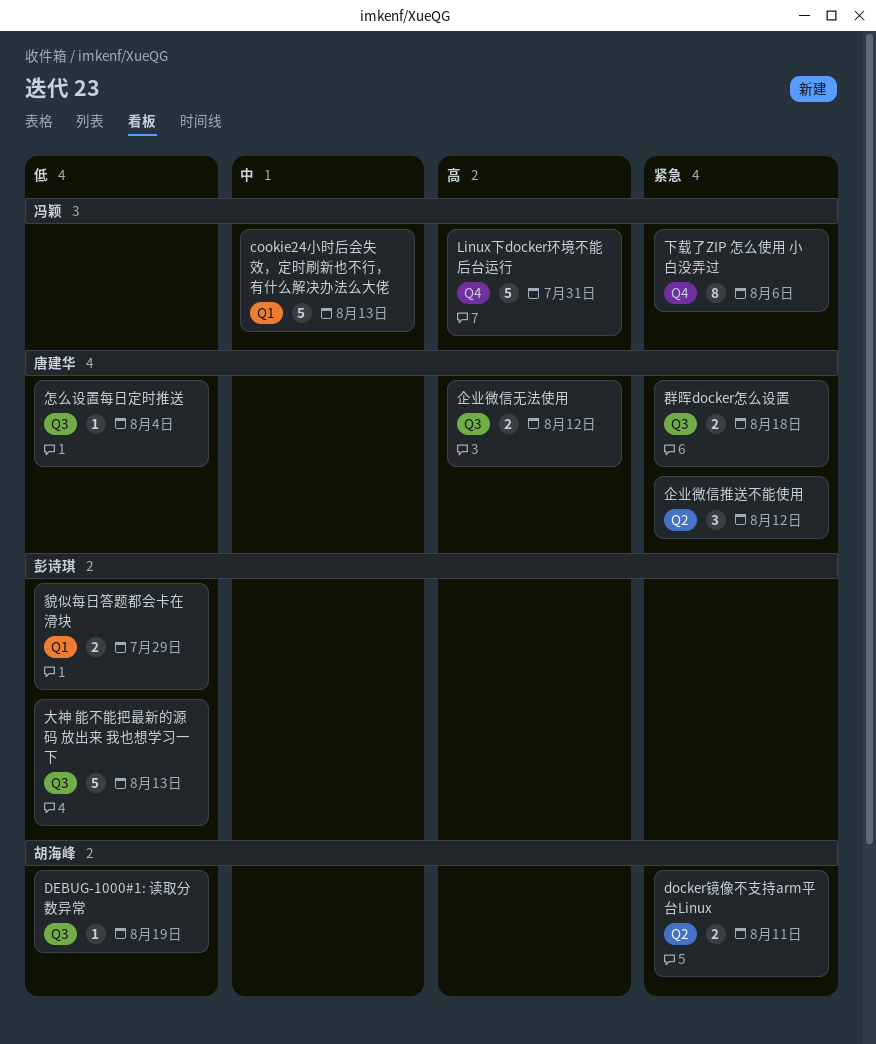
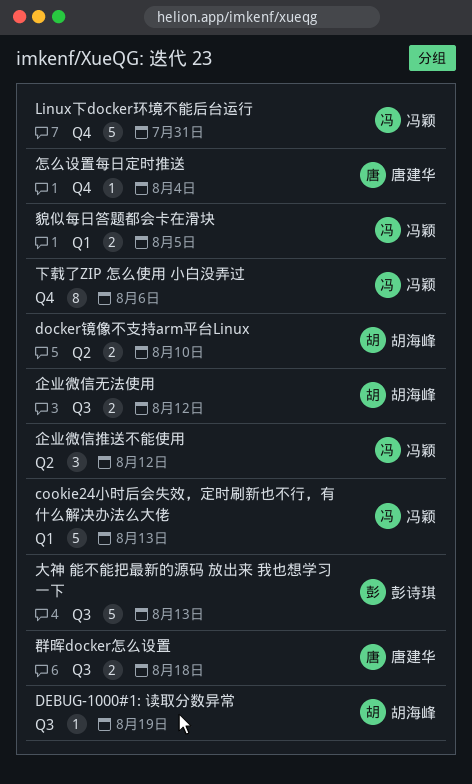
docker镜像不支持arm平台Linux, due: Aug 11 -> Aug 10
企业微信推送不能使用, owner: 唐建华 -> 冯颖
企业微信无法使用, owner: 唐建华 -> 胡海峰
怎么设置每日定时推送, label: Q3 -> Q4
貌似每日答题都会卡在滑块, owner: 彭诗琪 -> 冯颖
貌似每日答题都会卡在滑块, due: Jul 29 -> Aug 5

